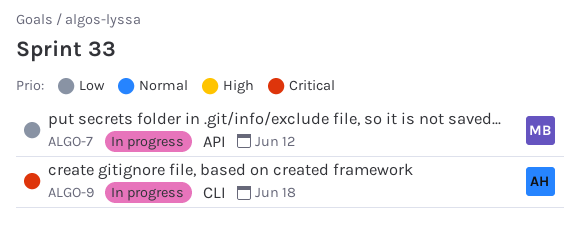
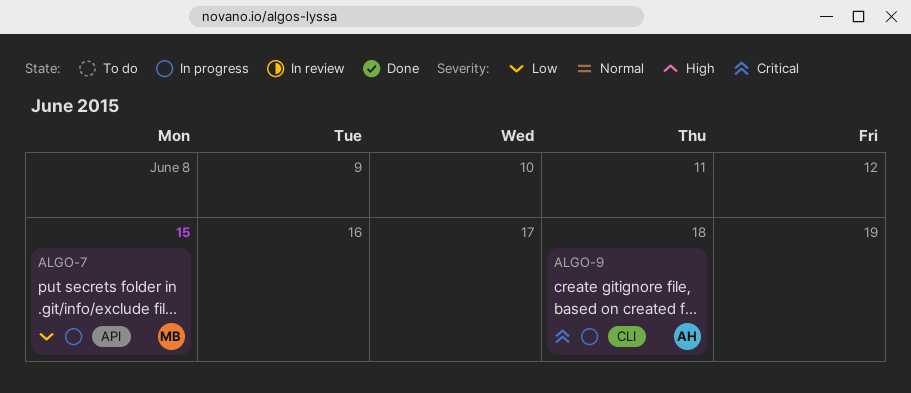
ALGO-7, due: Jun 12 -> Jun 15

